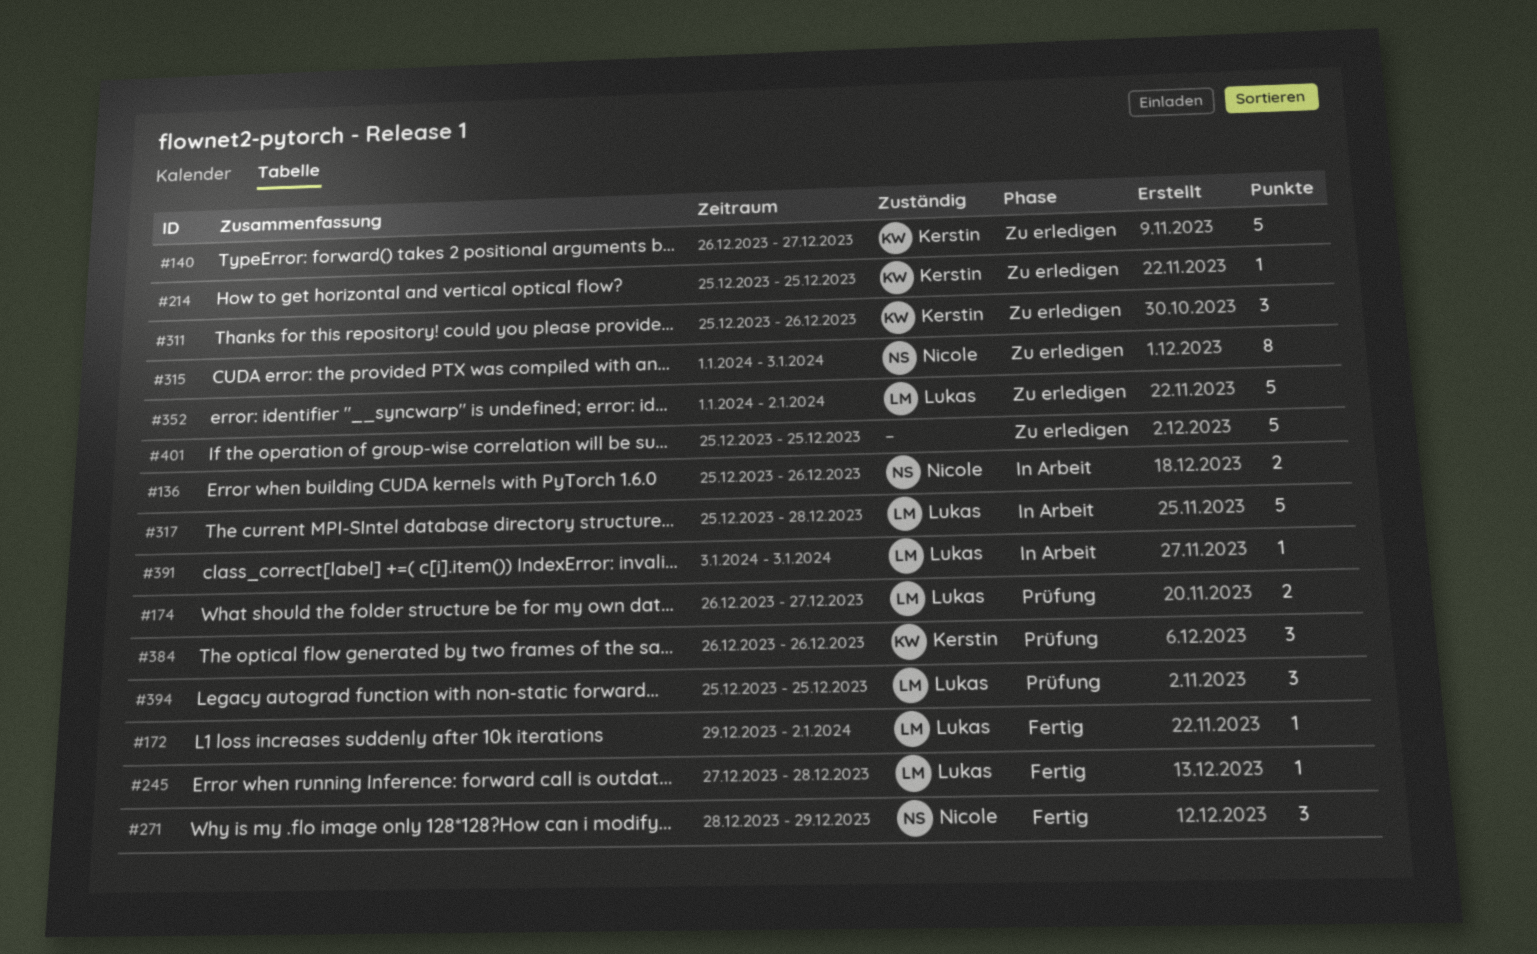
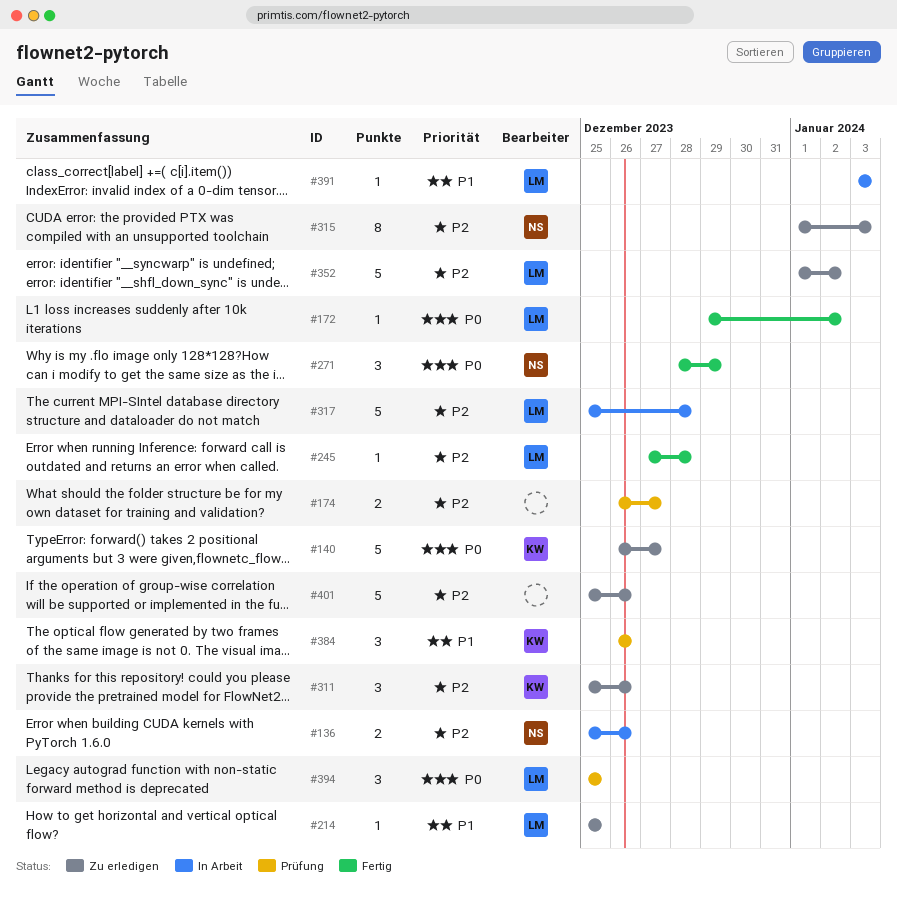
#174, owner: Lukas -> none
#214, owner: Kerstin -> Lukas
#401, due: Dec 25 -> Dec 26

